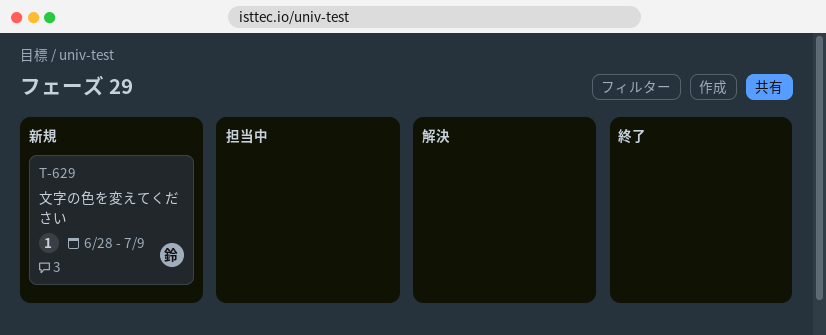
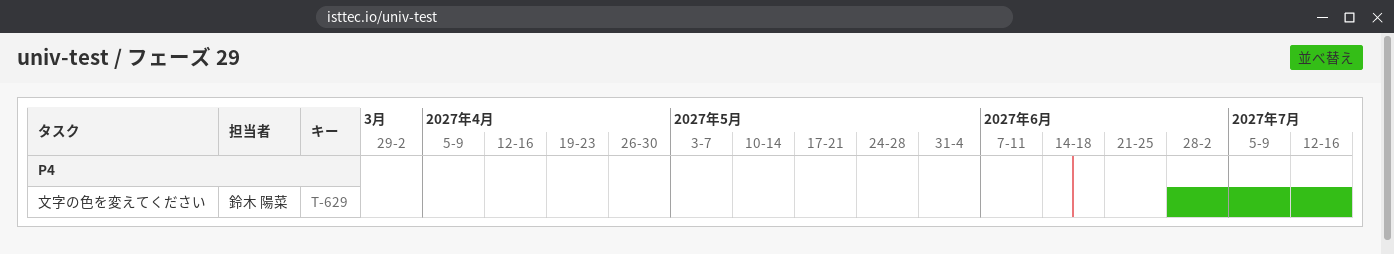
T-629, due: Jul 9 -> Jul 16

